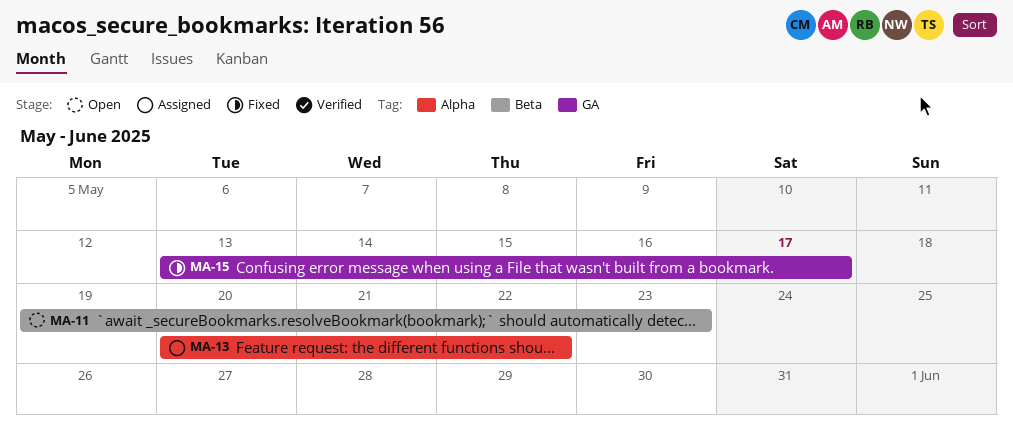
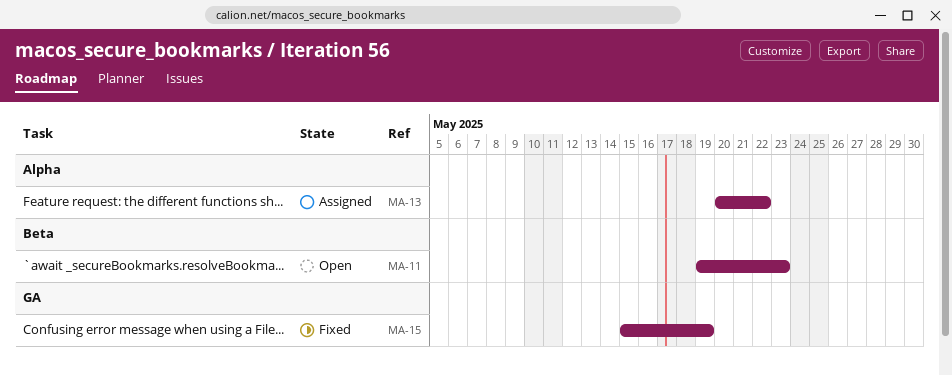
MA-15, start: May 13 -> May 15
MA-15, due: May 17 -> May 19

